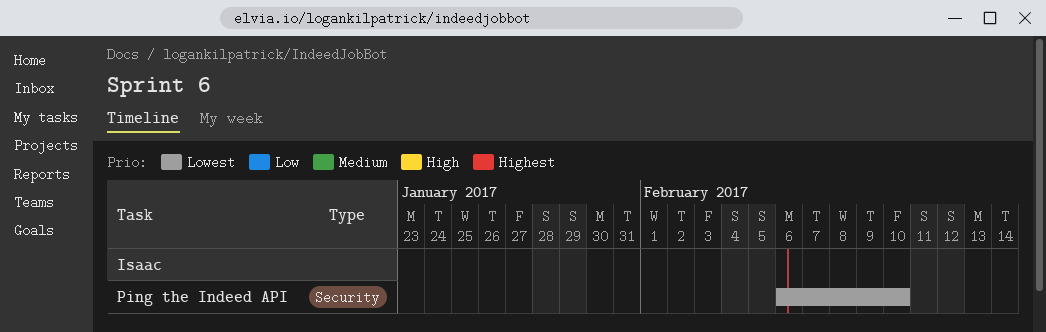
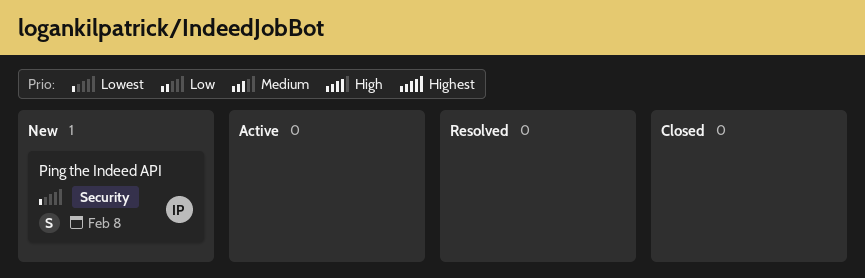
Ping the Indeed API, due: Feb 10 -> Feb 8

